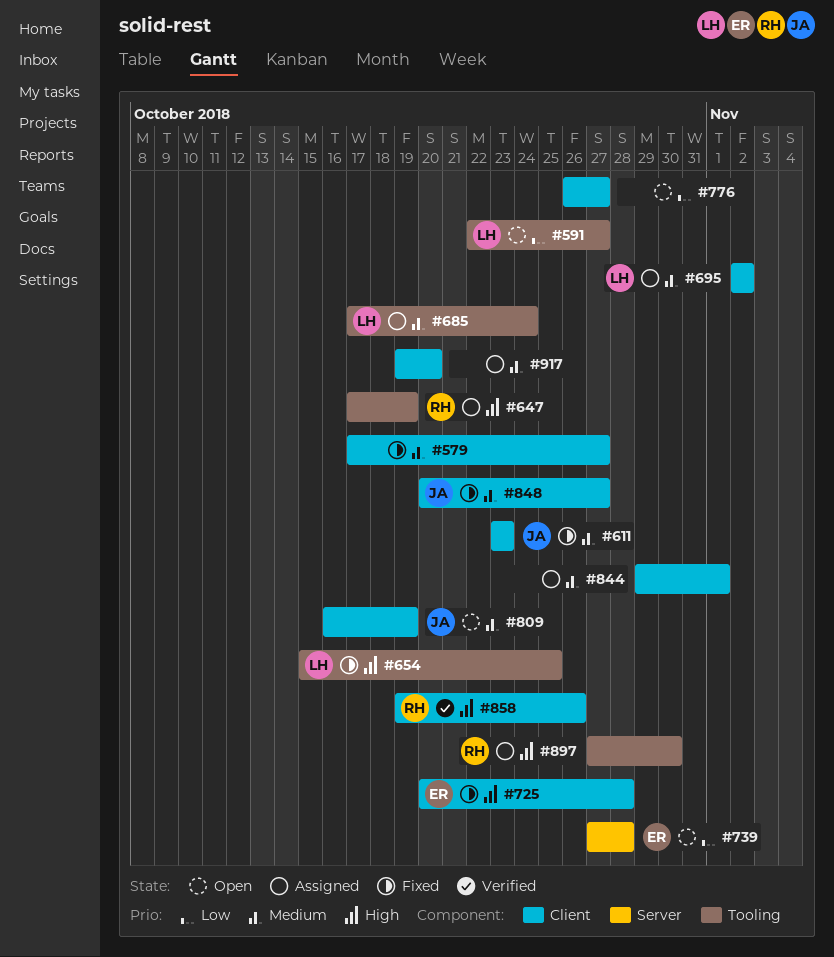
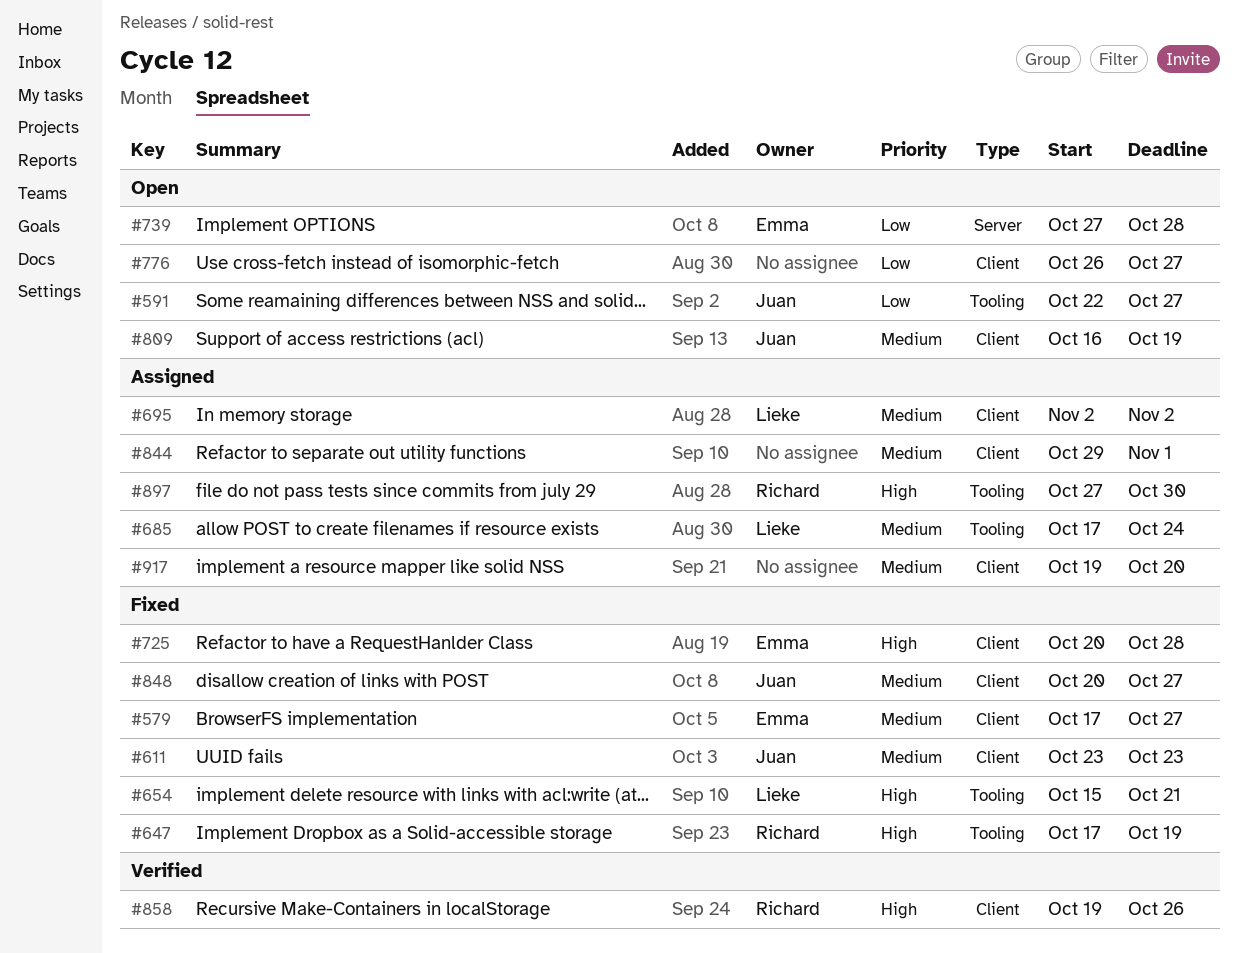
#579, owner: none -> Emma
#591, owner: Lieke -> Juan
#647, status: Assigned -> Fixed
#654, due: Oct 25 -> Oct 21

